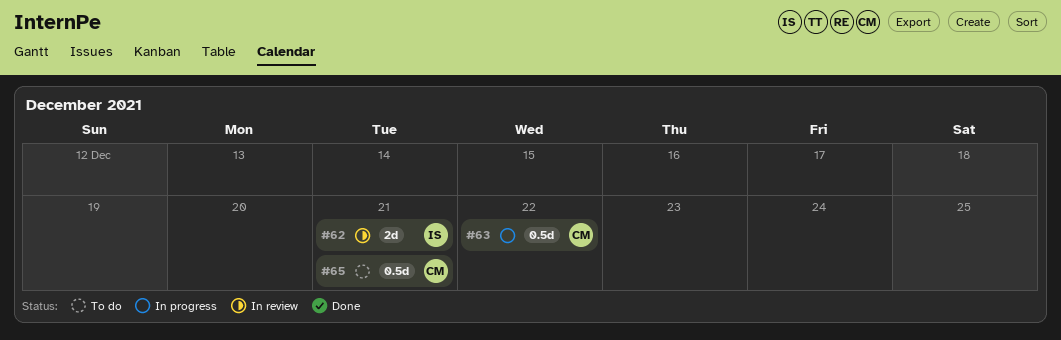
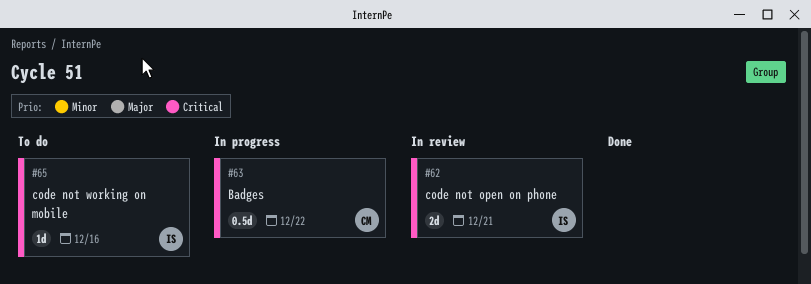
#65, owner: CM -> IS
#65, estimate: 0.5d -> 1d
#65, due: Dec 21 -> Dec 16

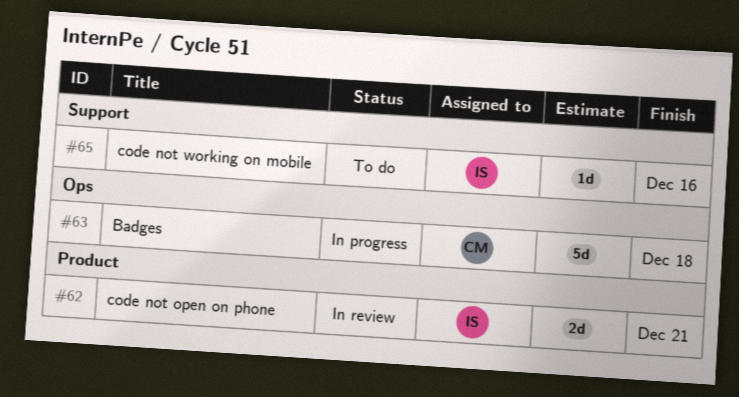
#63, estimate: 0.5d -> 5d
#63, due: Dec 22 -> Dec 18

